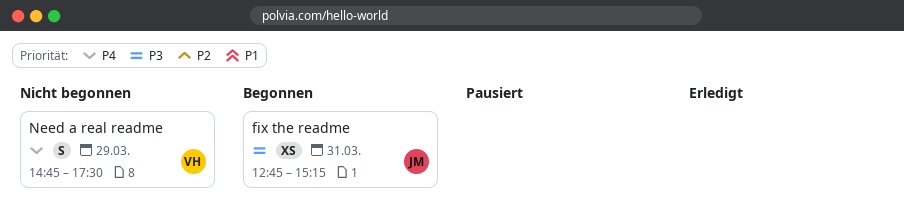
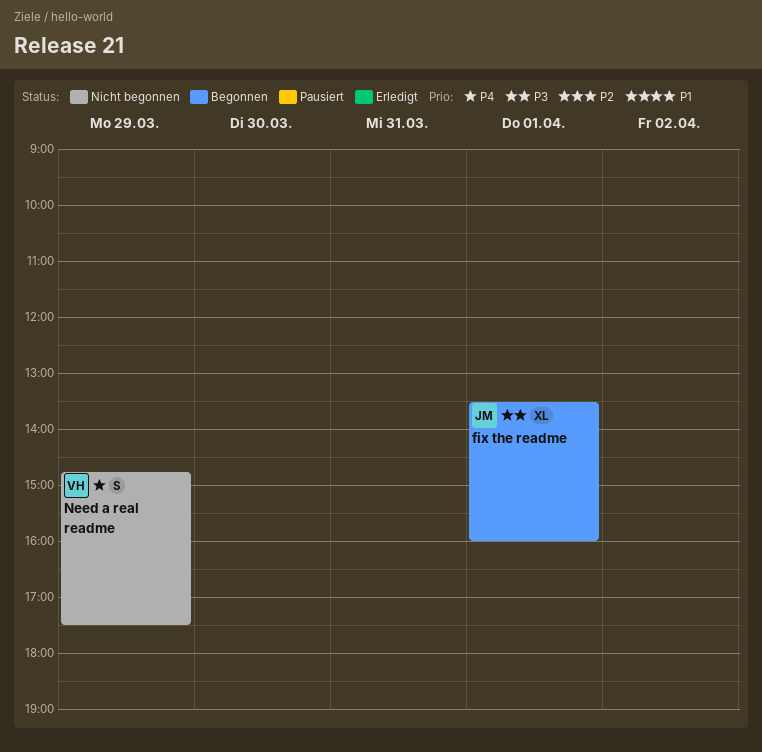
fix the readme, estimate: XS -> XL
fix the readme, day: Mar 31 -> Apr 1
fix the readme, begins: 12:45 -> 13:30
fix the readme, ends: 15:15 -> 16:00

